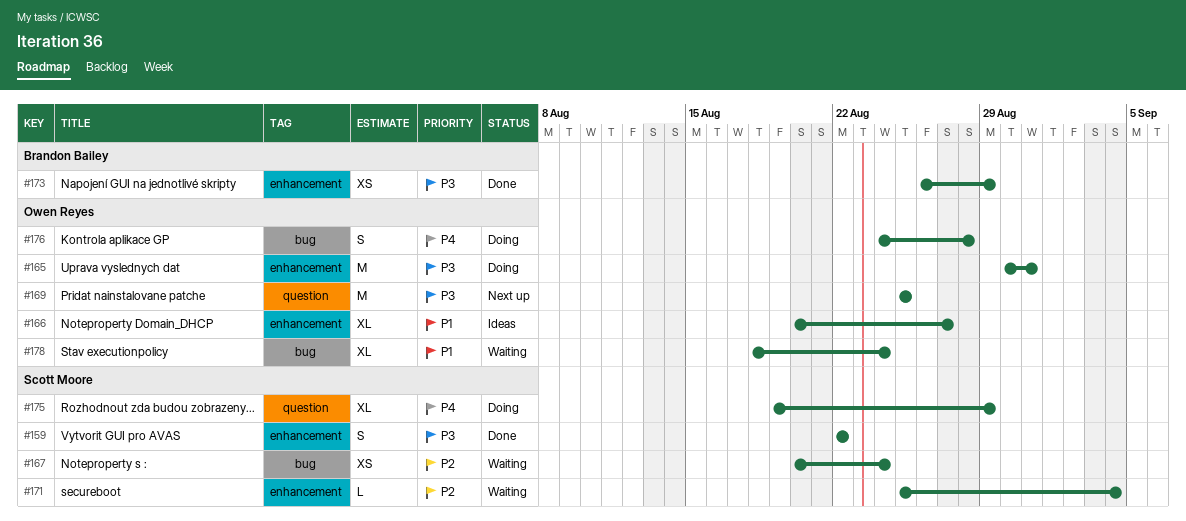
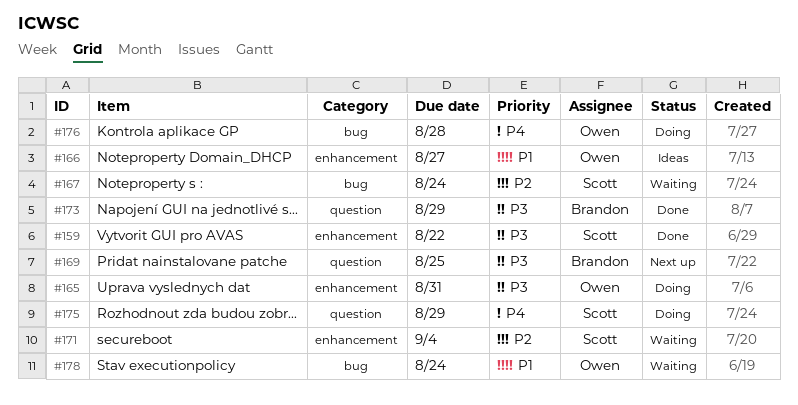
#169, owner: Owen Reyes -> Brandon Bailey
#173, label: enhancement -> question

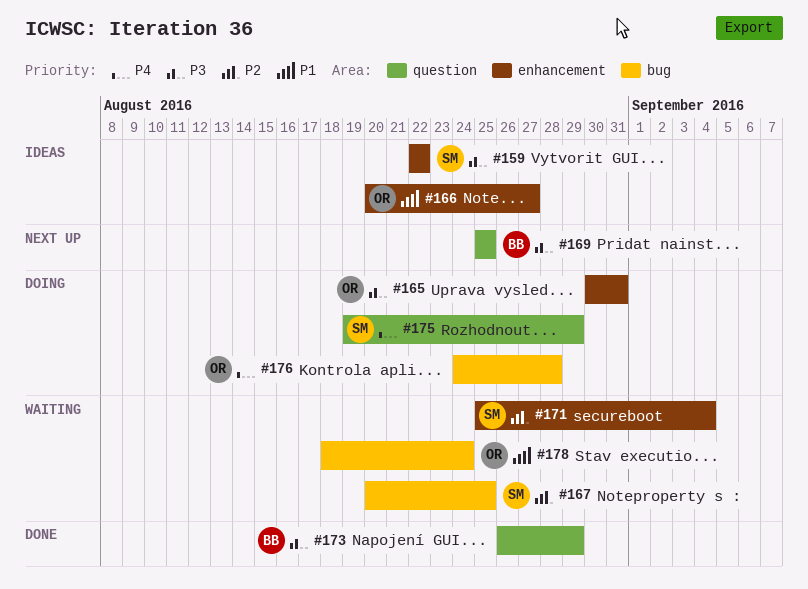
#159, status: Done -> Ideas
#167, due: Aug 24 -> Aug 25

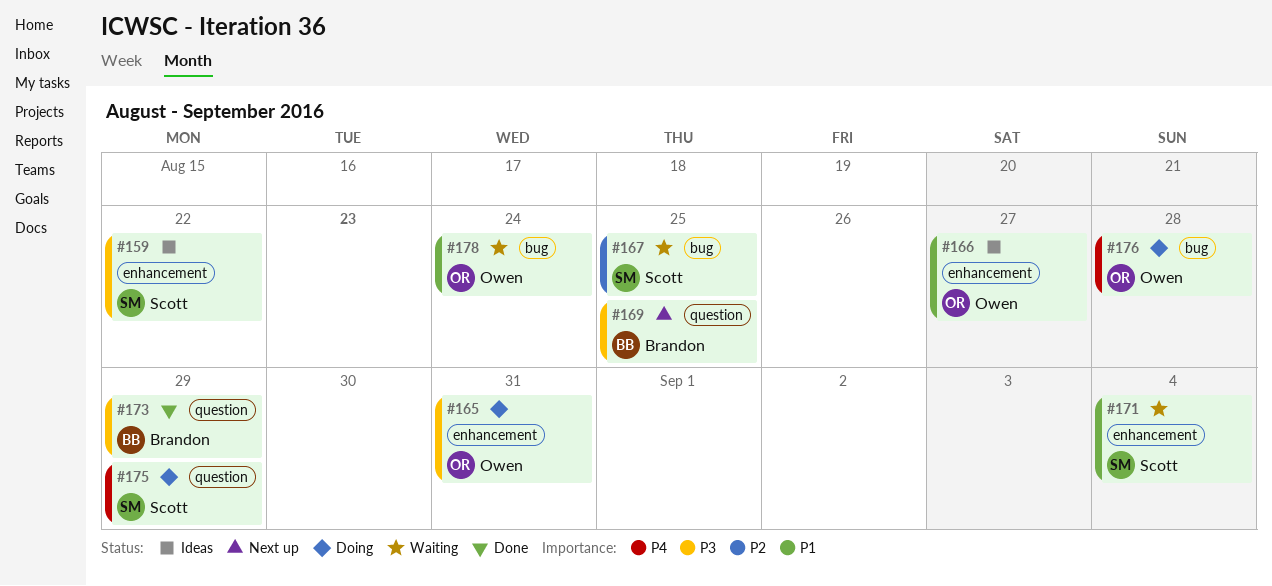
#171, priority: P2 -> P1

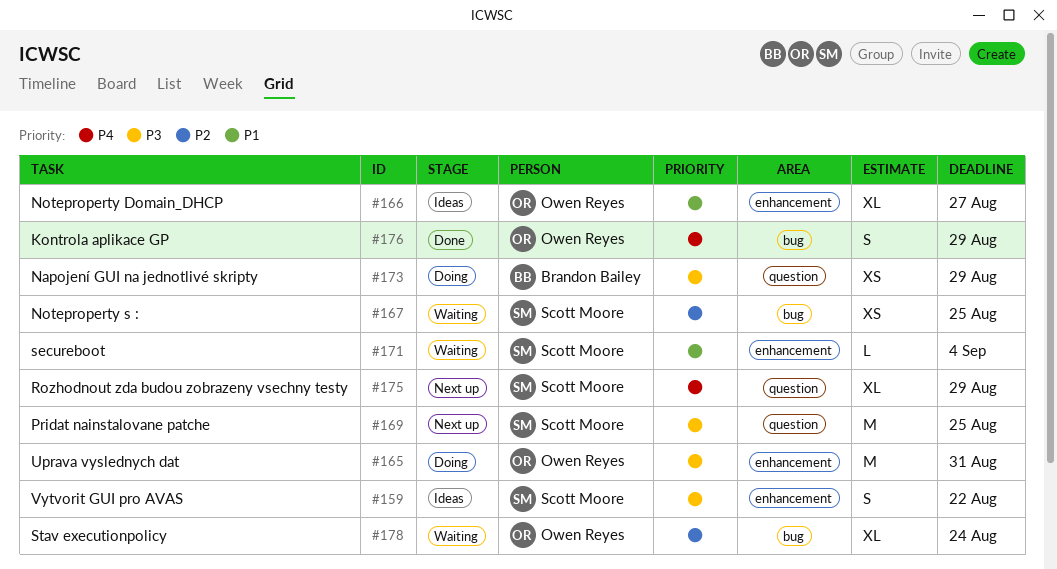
#169, owner: Brandon Bailey -> Scott Moore
#173, status: Done -> Doing
#175, status: Doing -> Next up
#176, status: Doing -> Done
#176, due: Aug 28 -> Aug 29
#178, priority: P1 -> P2

